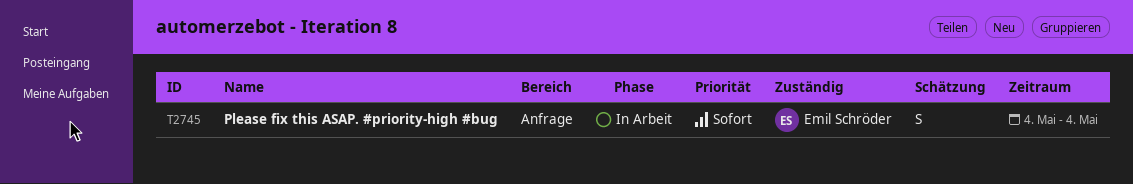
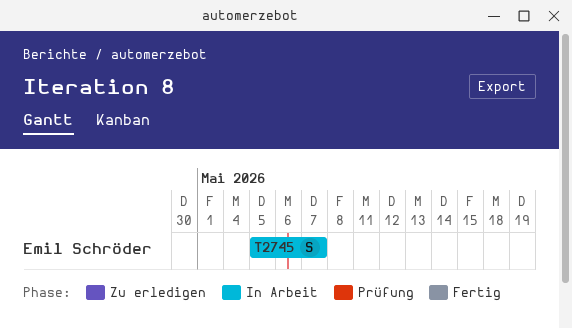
T2745, start: May 4 -> May 5
T2745, due: May 4 -> May 7

